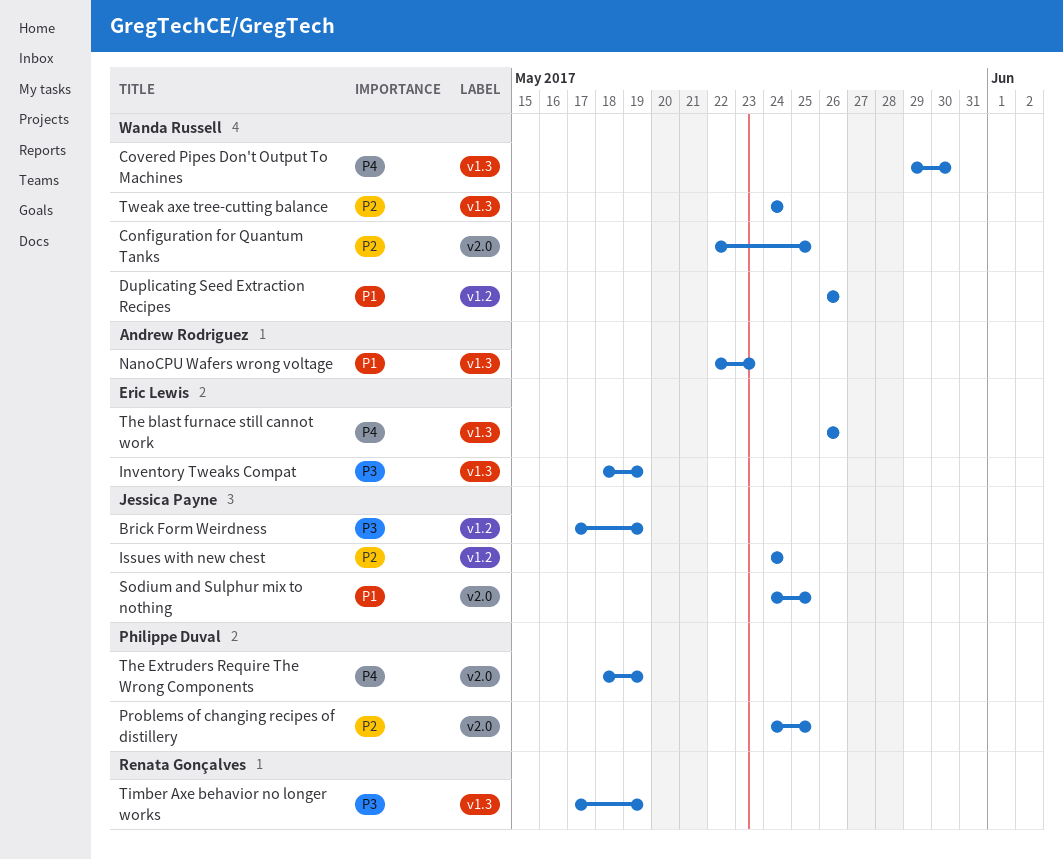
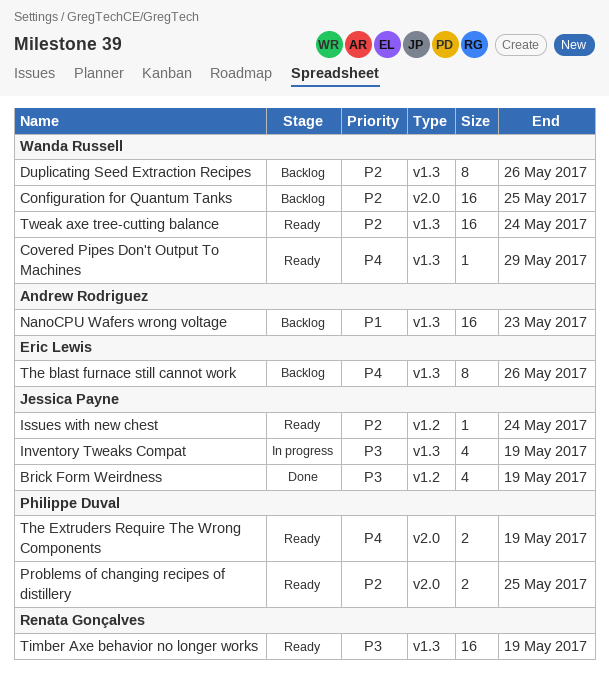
Covered Pipes Don't Output To Machines, due: May 30 -> May 29
Duplicating Seed Extraction Recipes, priority: P1 -> P2
Duplicating Seed Extraction Recipes, label: v1.2 -> v1.3
Inventory Tweaks Compat, owner: Eric Lewis -> Jessica Payne
Sodium and Sulphur mix to nothing: present -> none

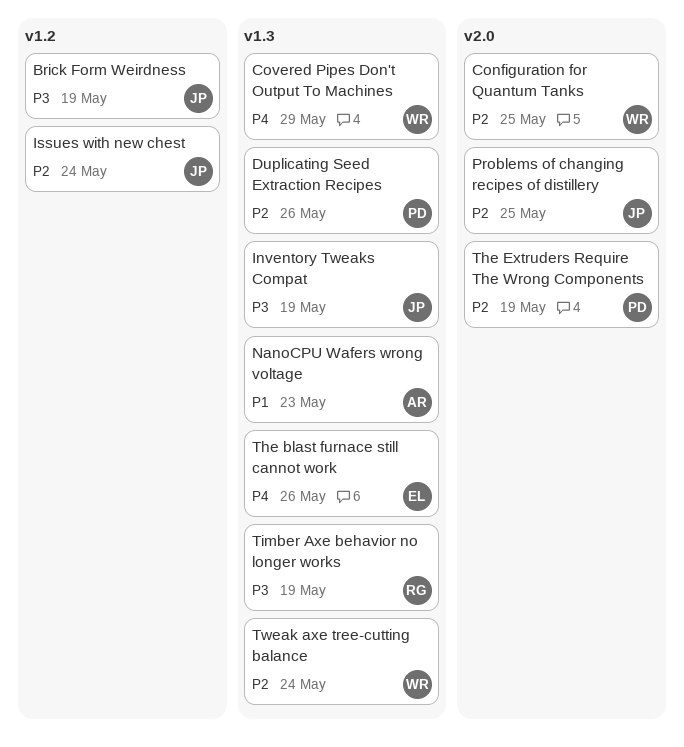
Duplicating Seed Extraction Recipes, owner: Wanda Russell -> Philippe Duval
Problems of changing recipes of distillery, owner: Philippe Duval -> Jessica Payne
The Extruders Require The Wrong Components, priority: P4 -> P2

